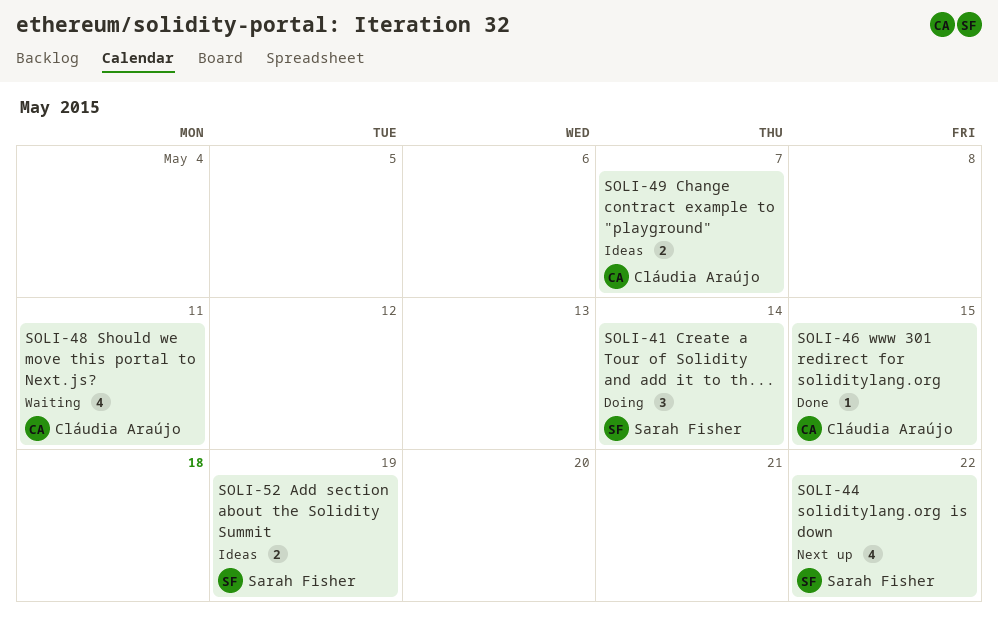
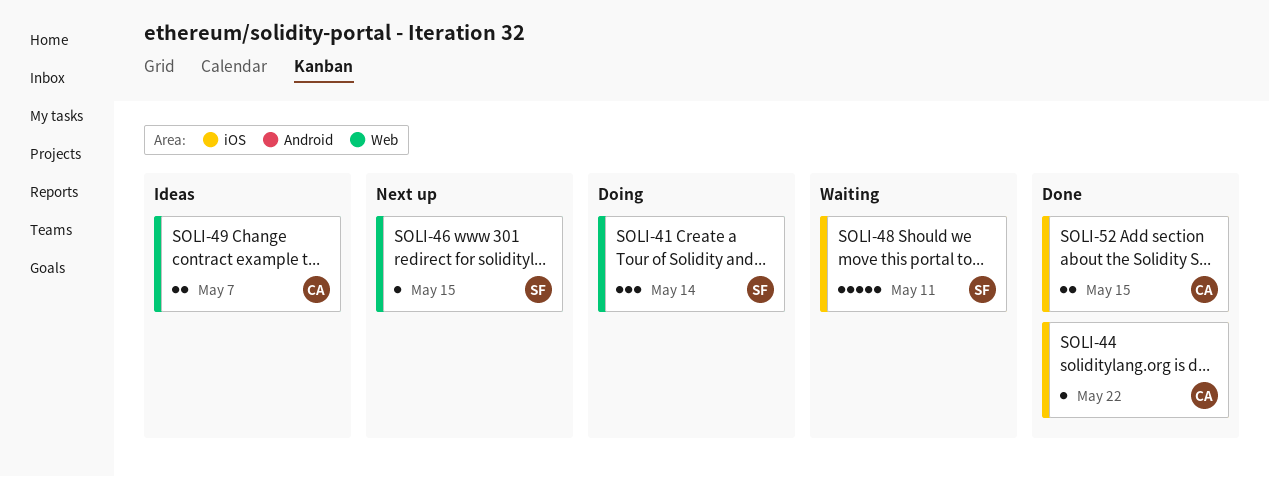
SOLI-44, status: Next up -> Done
SOLI-44, owner: Sarah Fisher -> Cláudia Araújo
SOLI-44, estimate: 4 -> 1
SOLI-46, status: Done -> Next up
SOLI-46, owner: Cláudia Araújo -> Sarah Fisher
SOLI-48, owner: Cláudia Araújo -> Sarah Fisher
SOLI-48, estimate: 4 -> 5
SOLI-52, status: Ideas -> Done
SOLI-52, owner: Sarah Fisher -> Cláudia Araújo
SOLI-52, due: May 19 -> May 15

